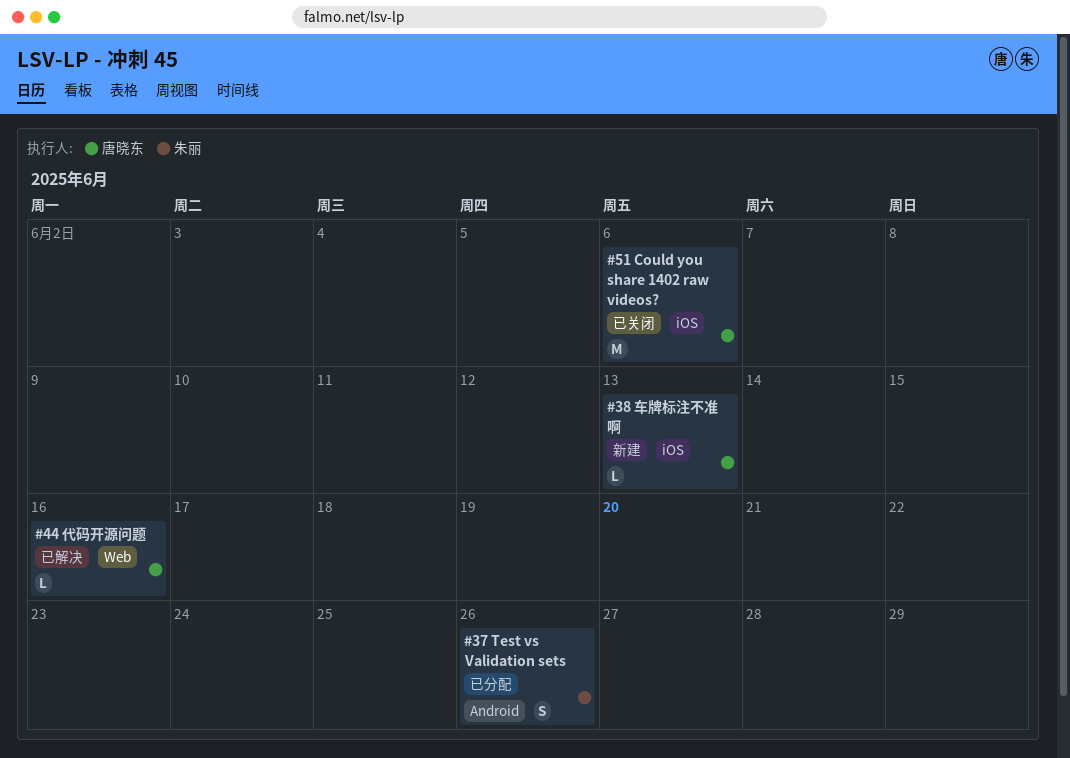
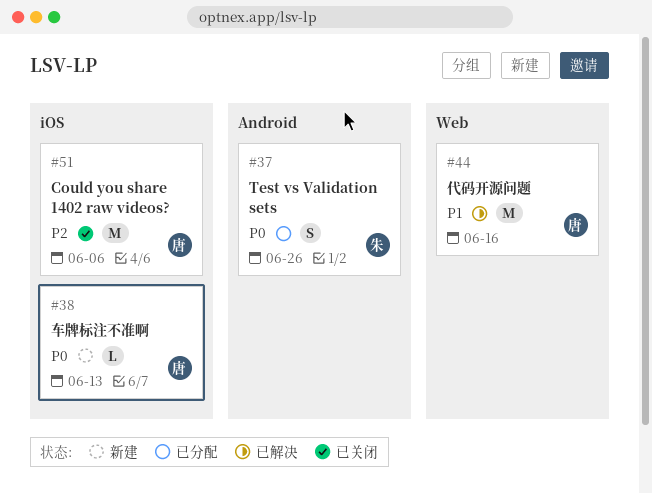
#44, estimate: L -> M

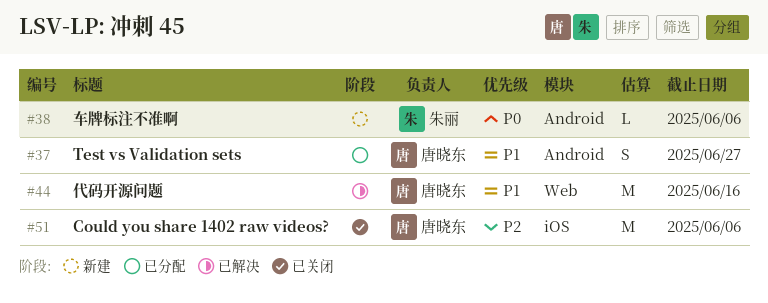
#37, owner: 朱丽 -> 唐晓东
#37, priority: P0 -> P1
#37, due: Jun 26 -> Jun 27
#38, owner: 唐晓东 -> 朱丽
#38, label: iOS -> Android
#38, due: Jun 13 -> Jun 6

